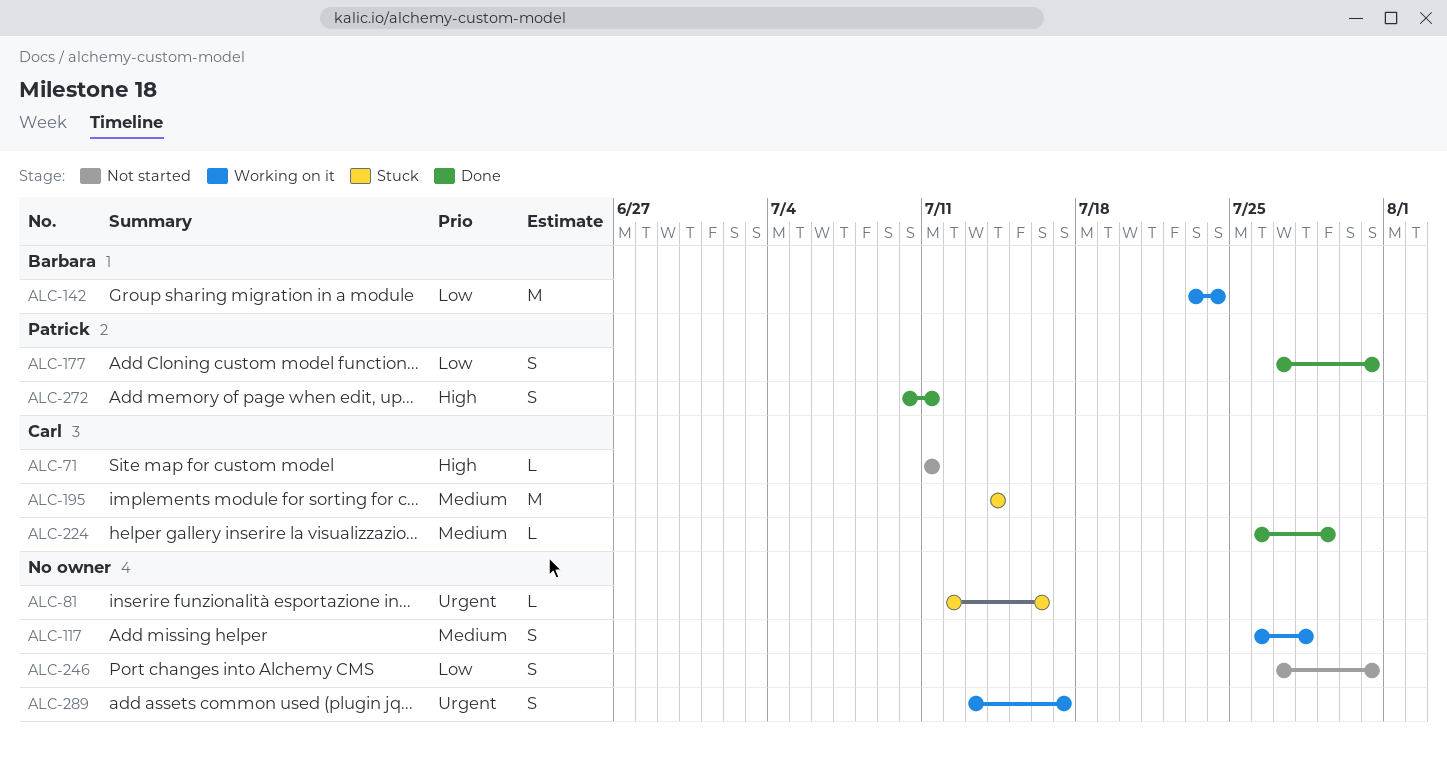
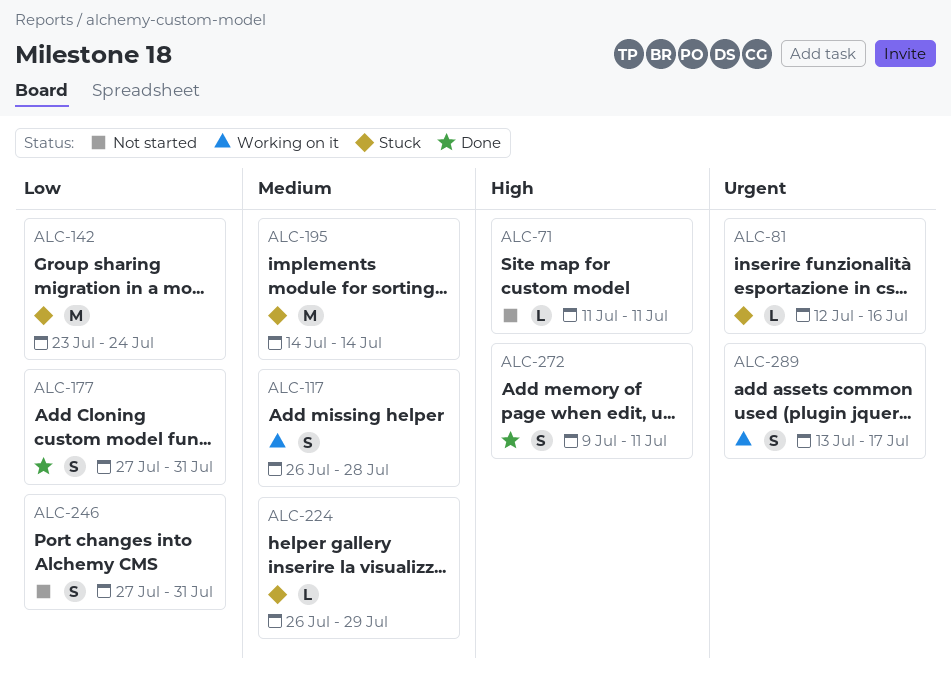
ALC-142, status: Working on it -> Stuck
ALC-224, status: Done -> Stuck
ALC-272, start: Jul 10 -> Jul 9

